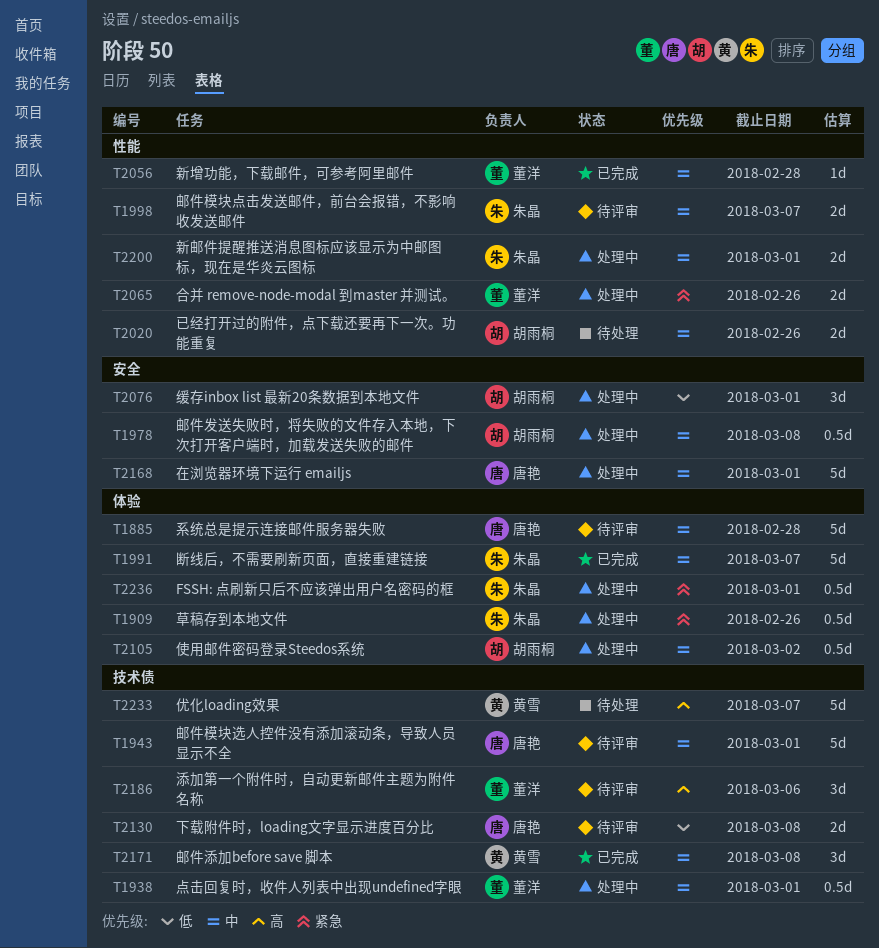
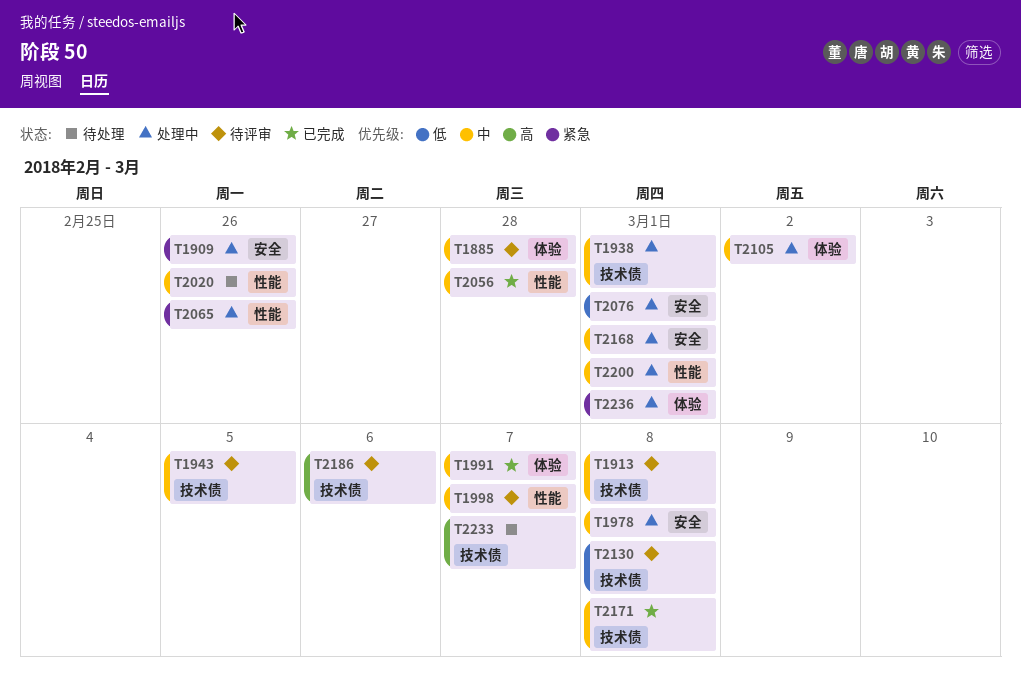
T1909, label: 体验 -> 安全
T1913: none -> present
T1943, due: Mar 1 -> Mar 5

